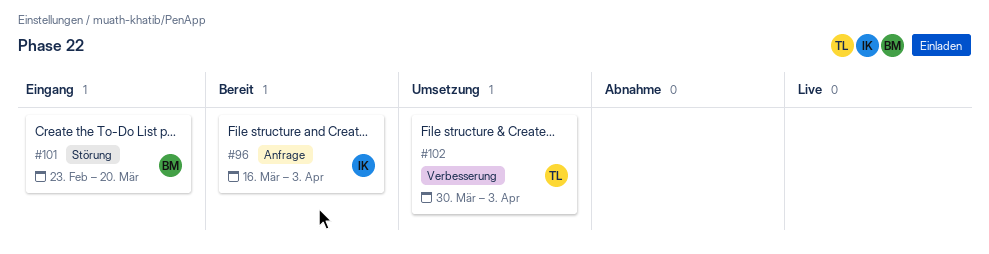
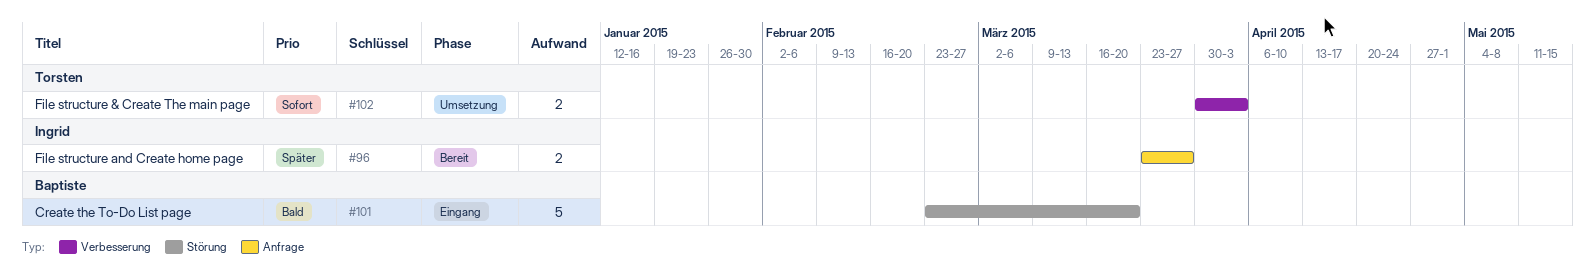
#96, start: Mar 16 -> Mar 23
#96, due: Apr 3 -> Mar 27

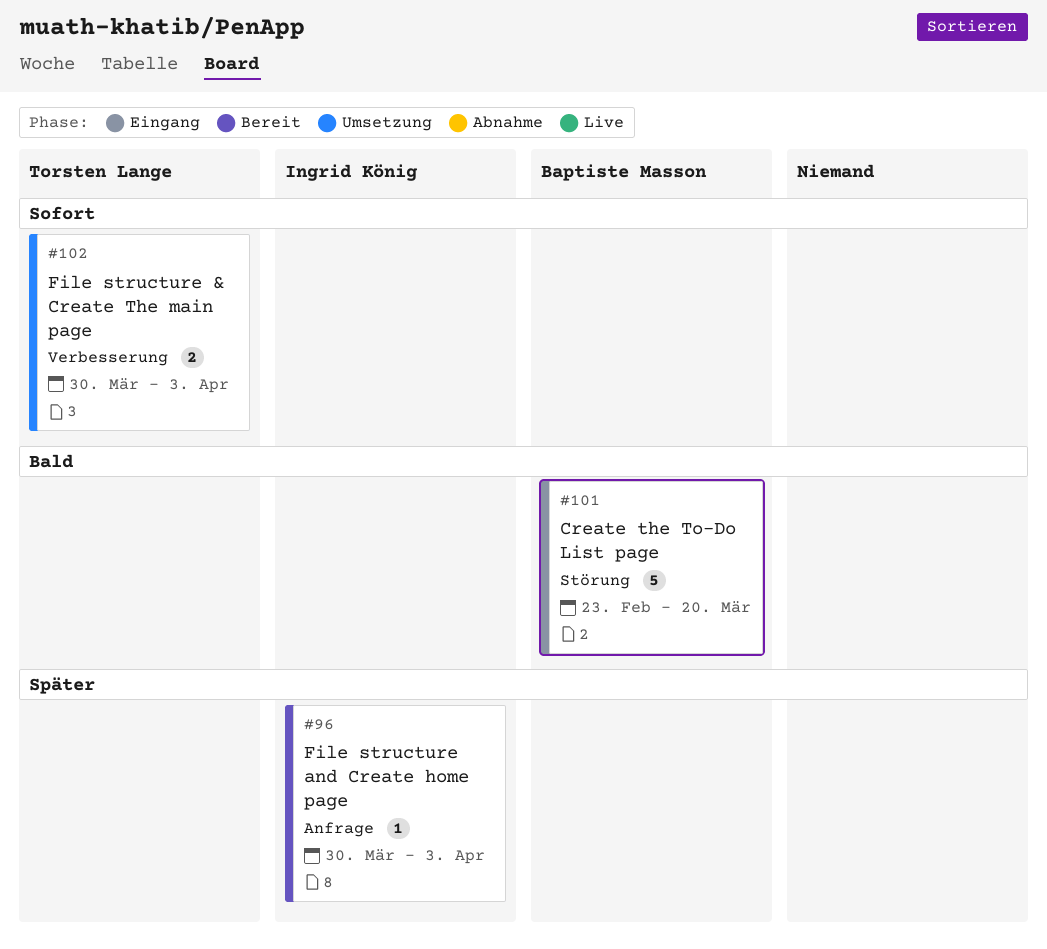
#96, estimate: 2 -> 1
#96, start: Mar 23 -> Mar 30
#96, due: Mar 27 -> Apr 3

